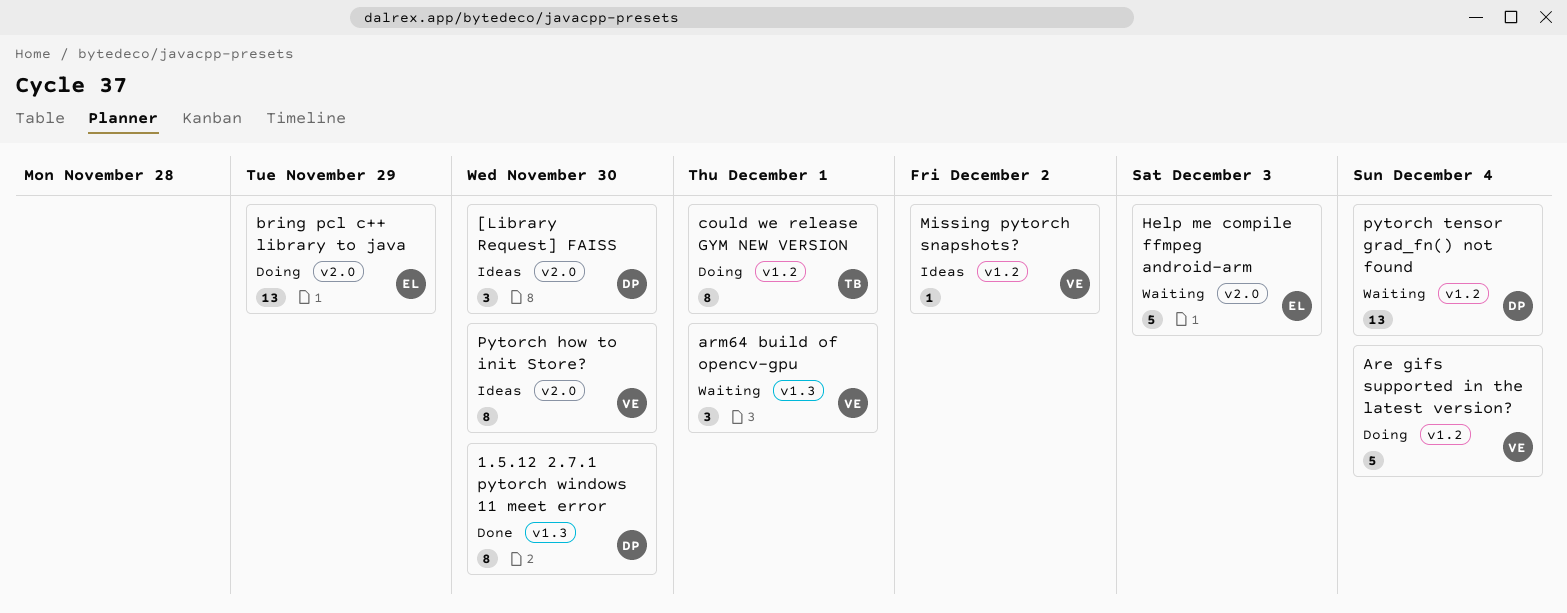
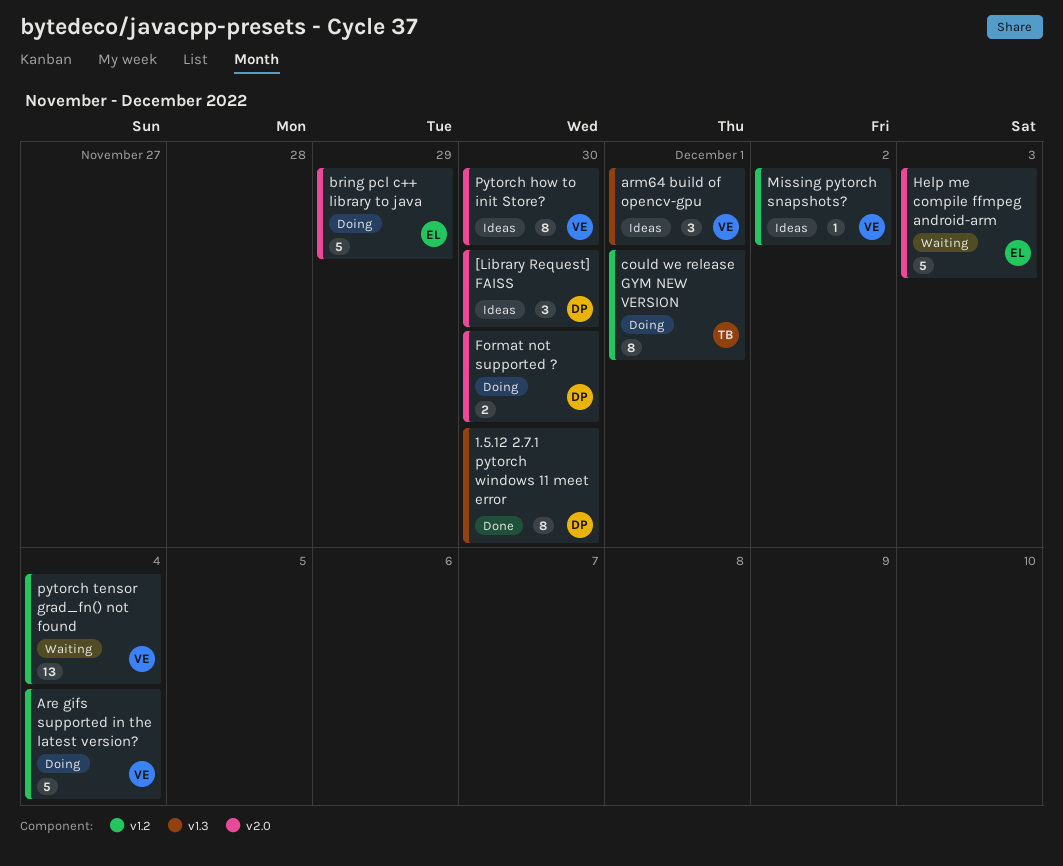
arm64 build of opencv-gpu, status: Waiting -> Ideas
bring pcl c++ library to java, estimate: 13 -> 5
Format not supported ?: none -> present
pytorch tensor grad_fn() not found, owner: DP -> VE

